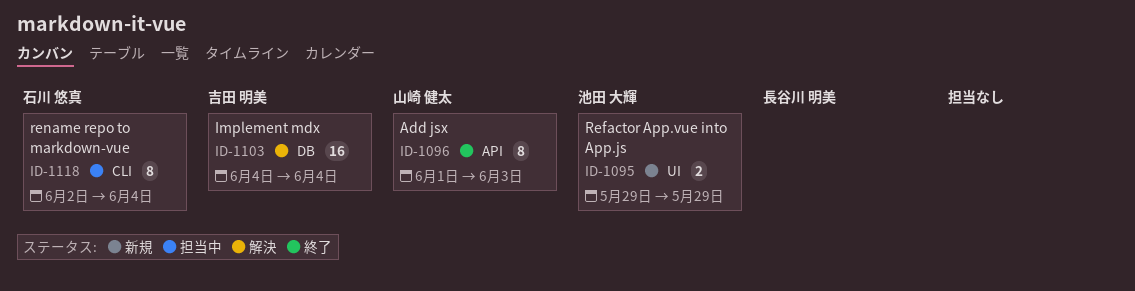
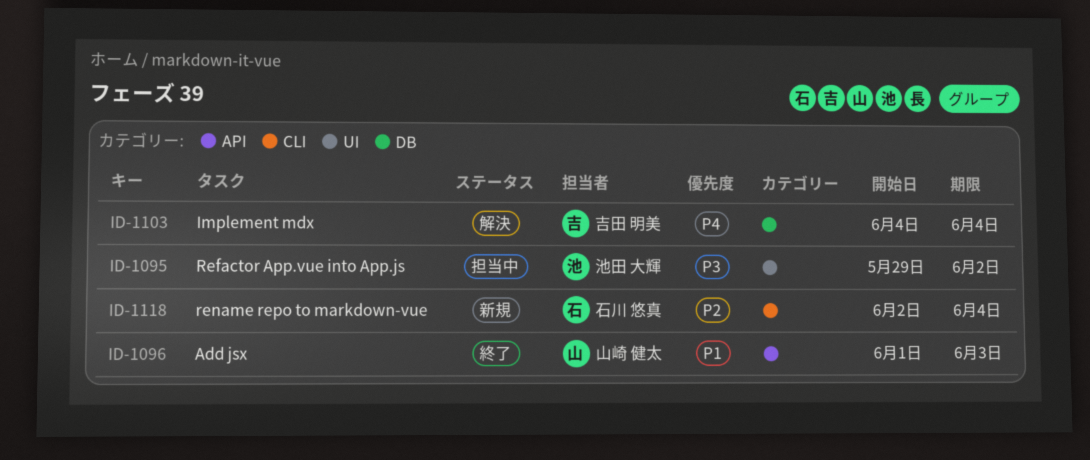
ID-1095, status: 新規 -> 担当中
ID-1095, due: May 29 -> Jun 2
ID-1118, status: 担当中 -> 新規

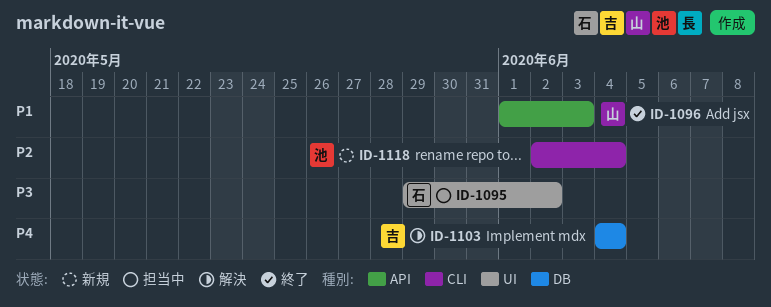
ID-1095, owner: 池田 大輝 -> 石川 悠真
ID-1118, owner: 石川 悠真 -> 池田 大輝

